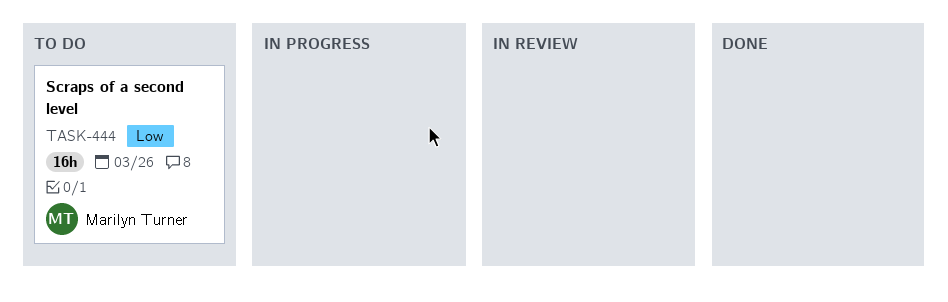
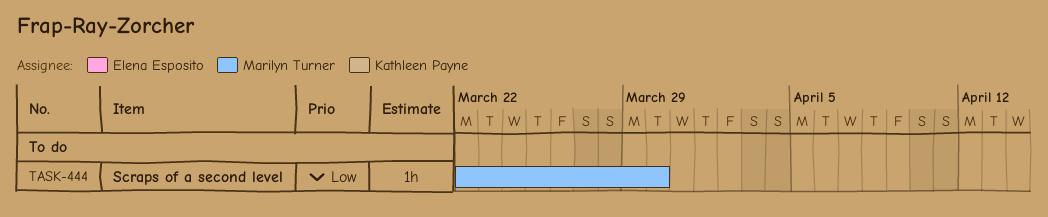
TASK-444, estimate: 16h -> 1h
TASK-444, due: Mar 26 -> Mar 30

